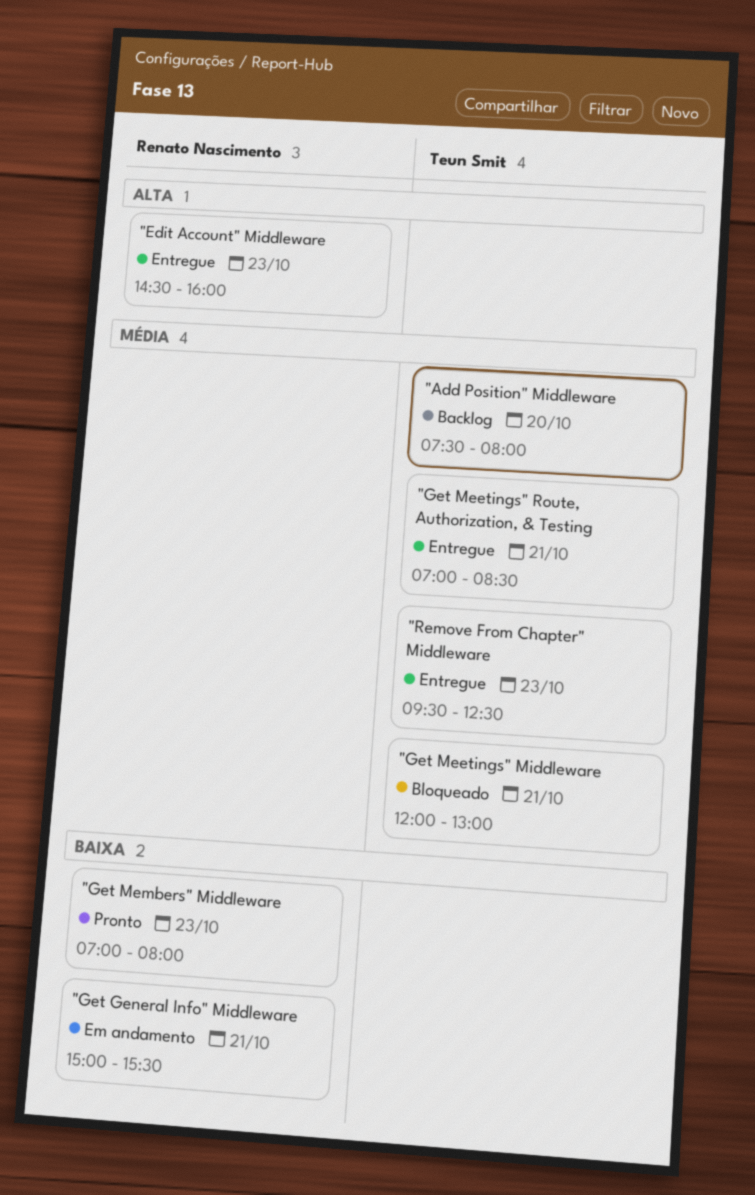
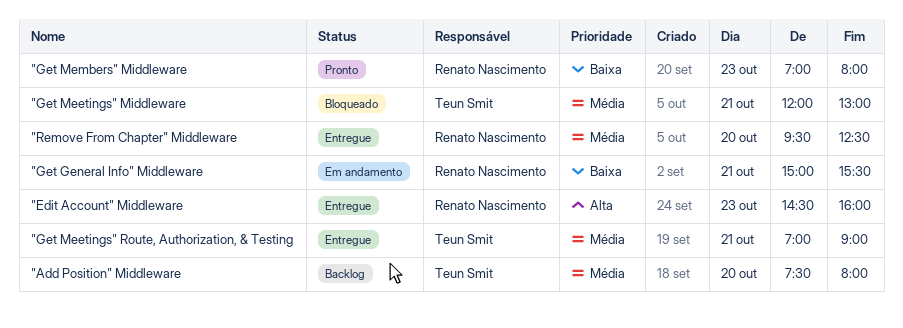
"Get Meetings" Route, Authorization, & Testing, ends: 08:30 -> 09:00
"Remove From Chapter" Middleware, owner: Teun Smit -> Renato Nascimento
"Remove From Chapter" Middleware, day: Oct 23 -> Oct 20

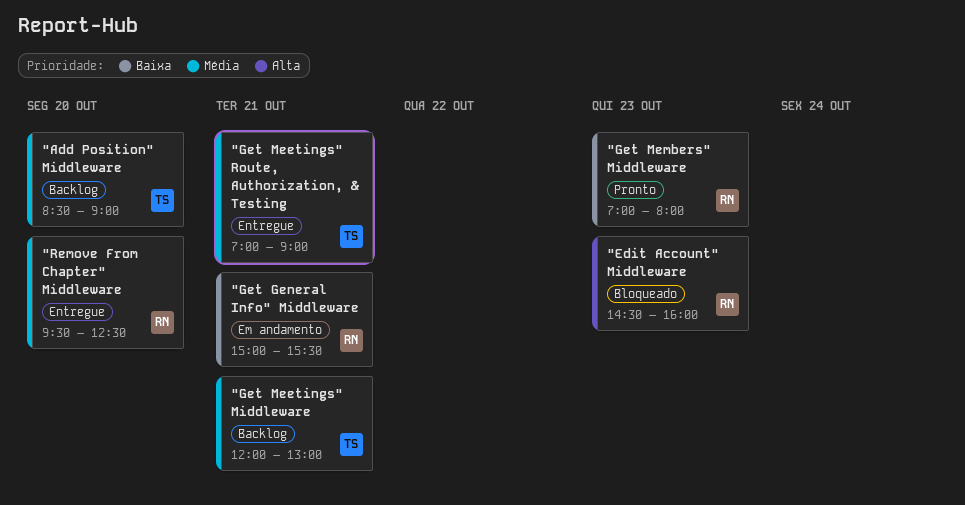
"Add Position" Middleware, begins: 07:30 -> 08:30
"Add Position" Middleware, ends: 08:00 -> 09:00
"Edit Account" Middleware, status: Entregue -> Bloqueado
"Get Meetings" Middleware, status: Bloqueado -> Backlog

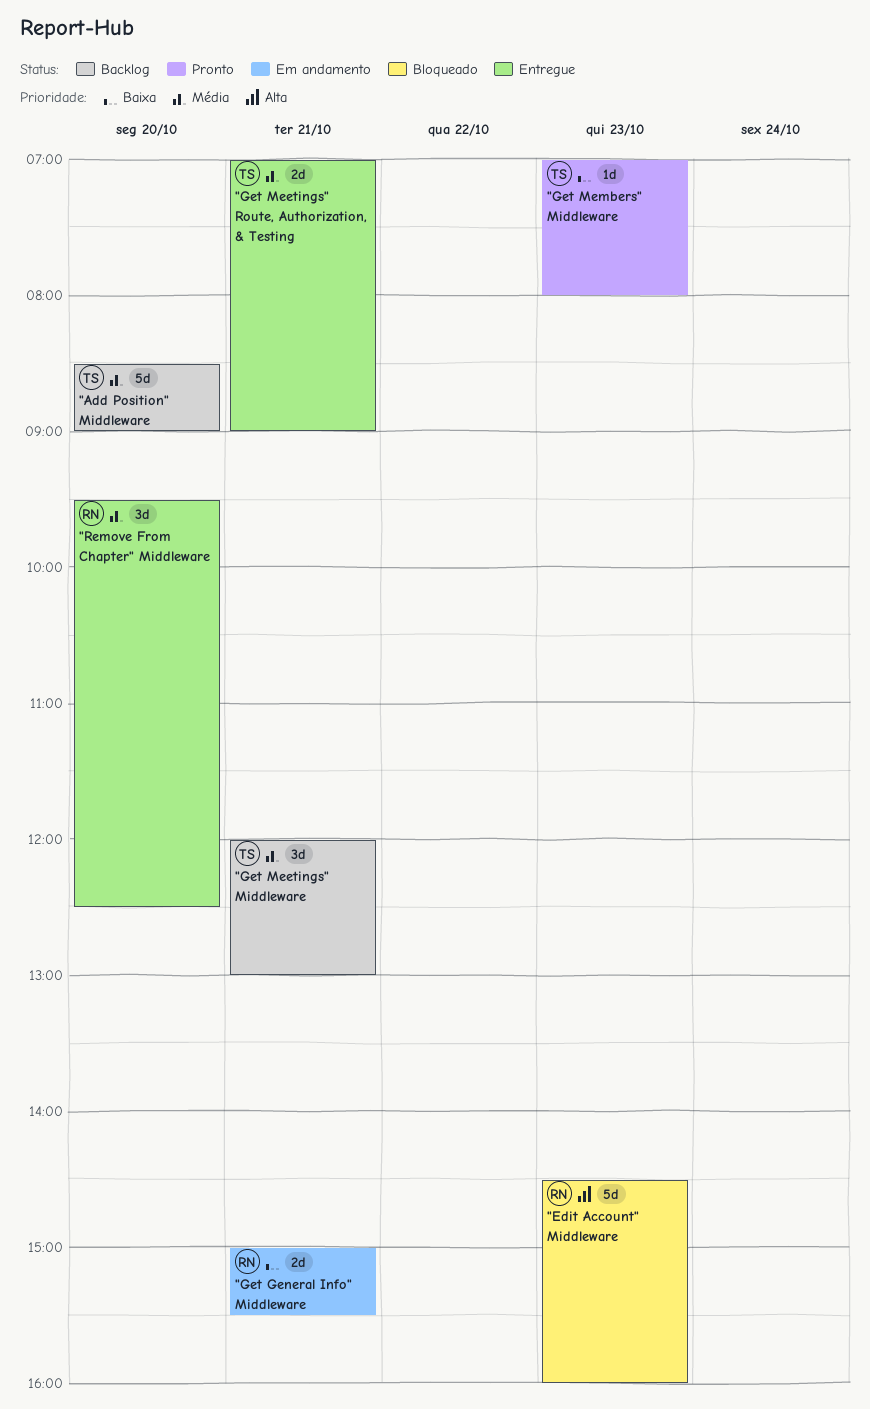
"Get Members" Middleware, owner: RN -> TS

